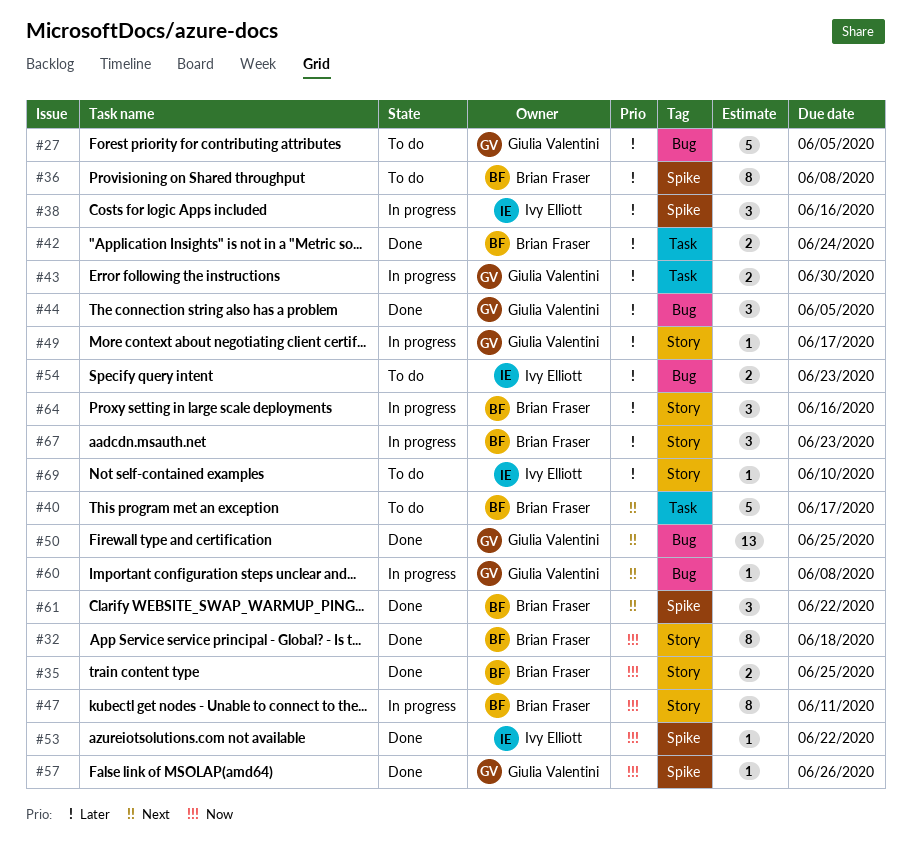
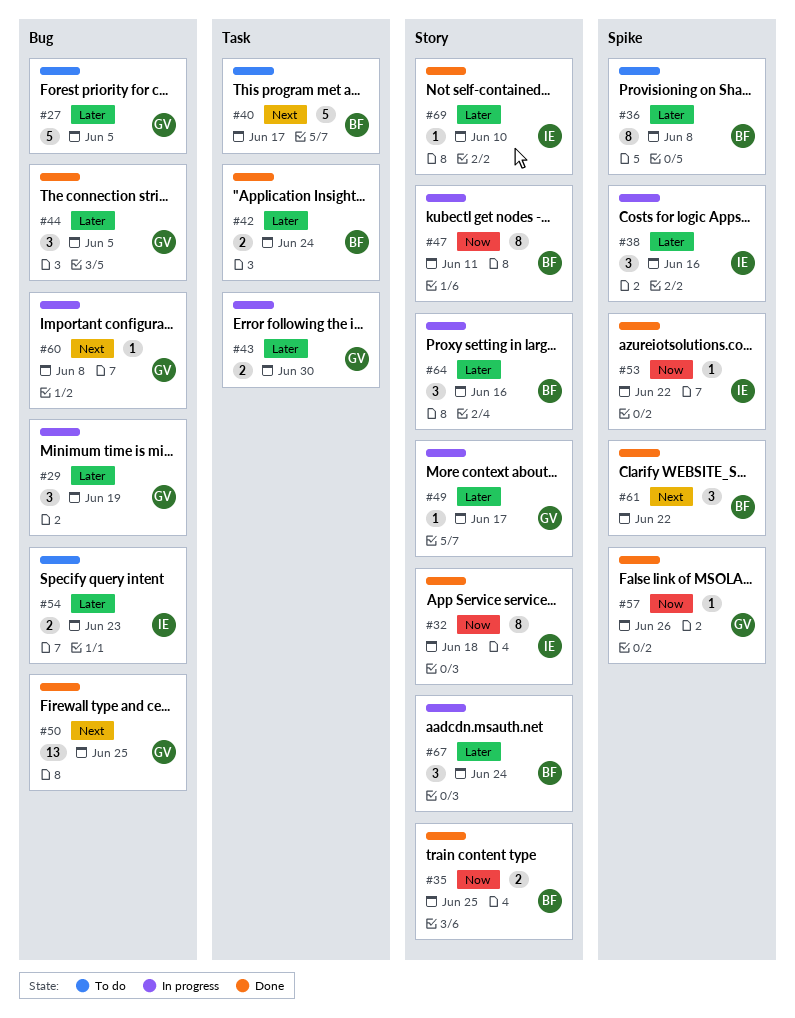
#29: none -> present
#32, owner: Brian Fraser -> Ivy Elliott
#67, due: Jun 23 -> Jun 24
#69, status: To do -> Done

